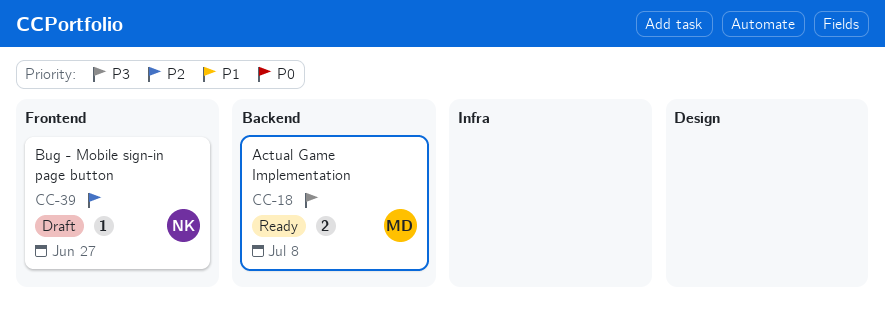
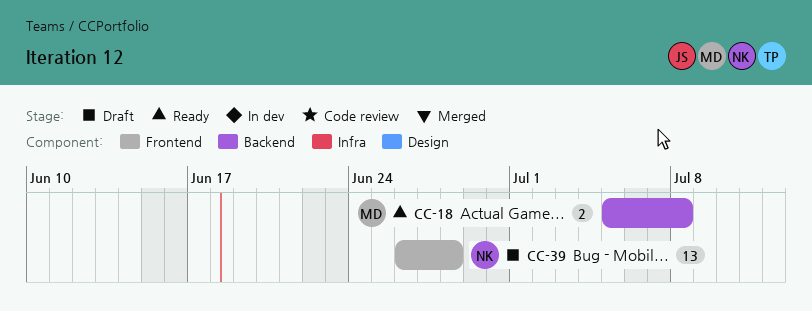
CC-39, estimate: 1 -> 13
CC-39, due: Jun 27 -> Jun 28

